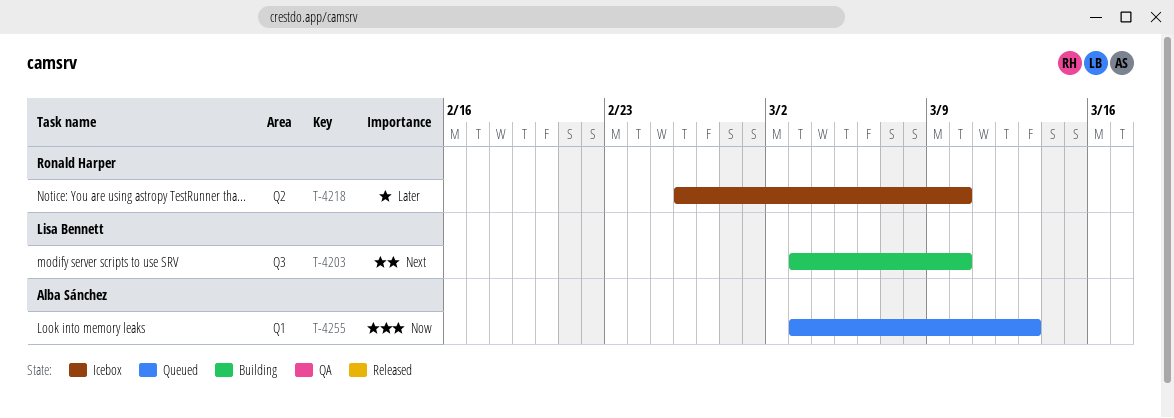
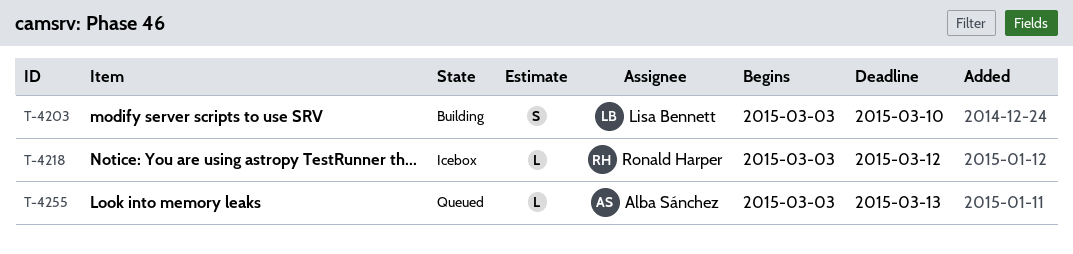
T-4218, start: Feb 26 -> Mar 3
T-4218, due: Mar 10 -> Mar 12

